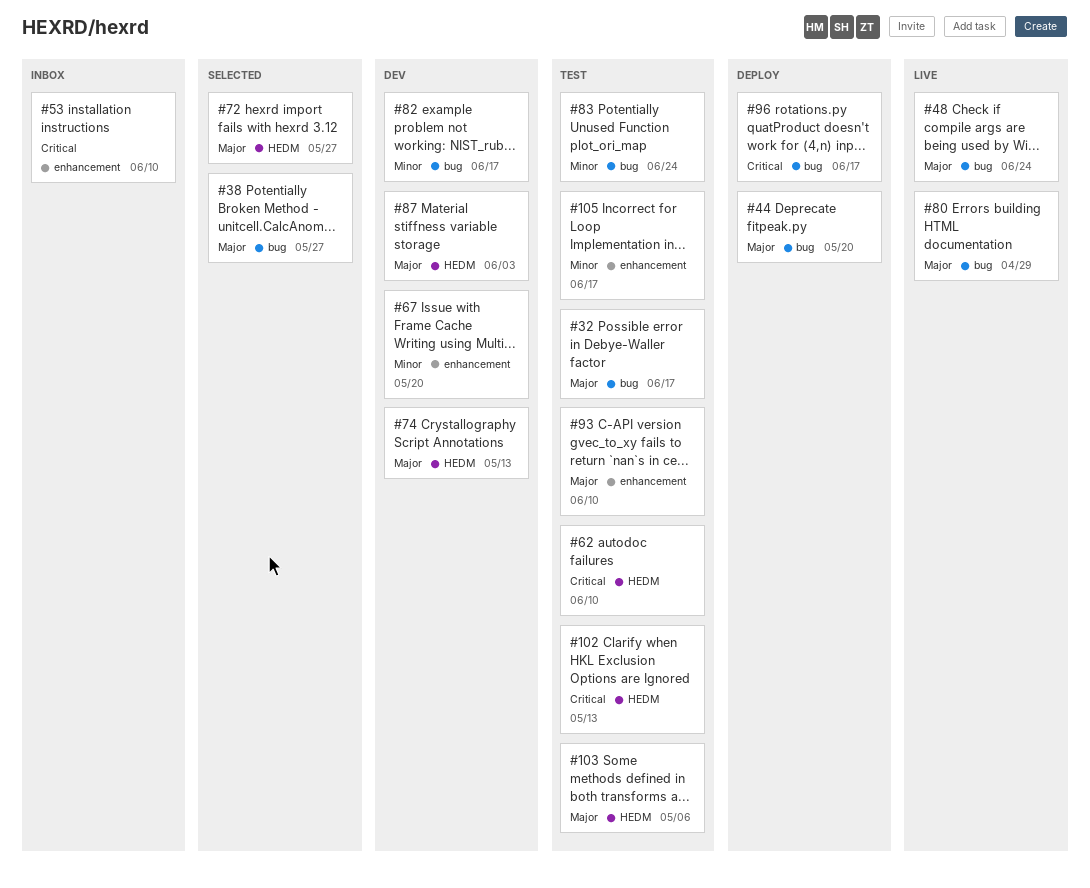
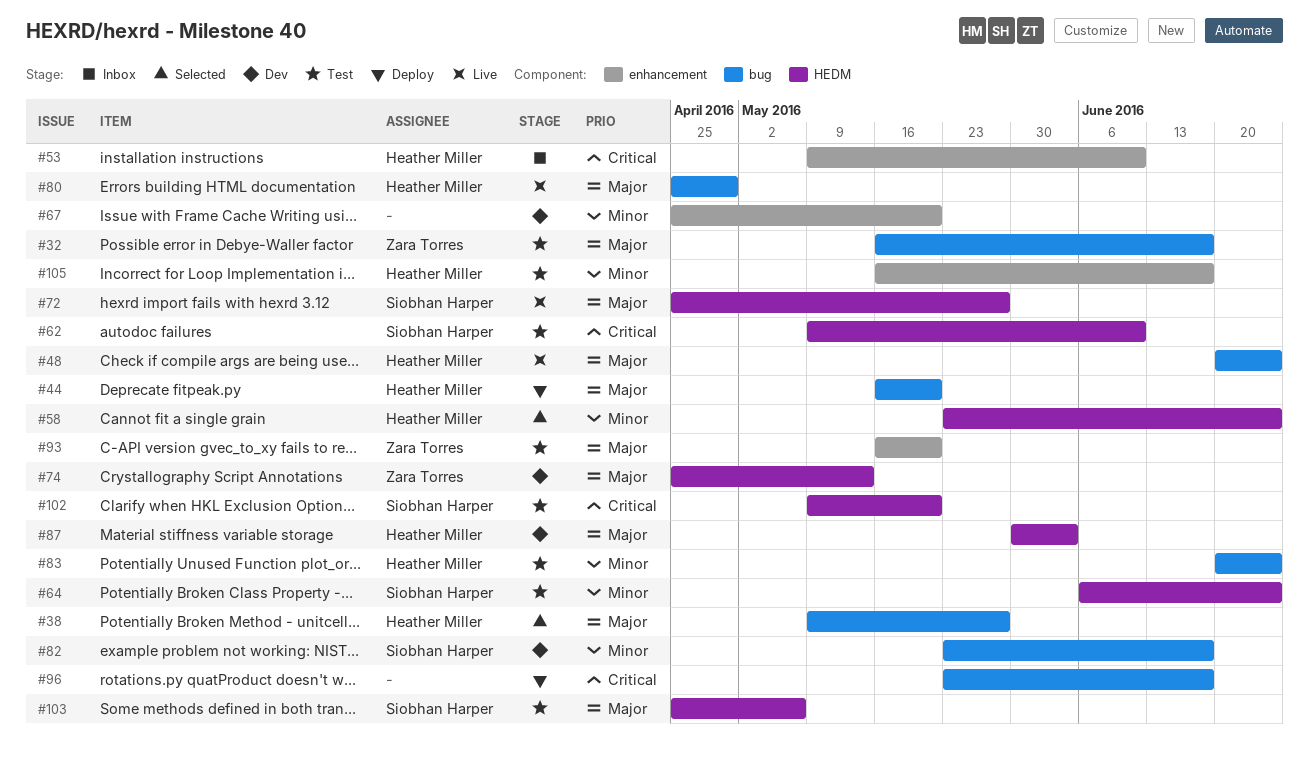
#58: none -> present
#64: none -> present
#72, status: Selected -> Live
#93, due: Jun 10 -> May 20
#102, due: May 13 -> May 20

